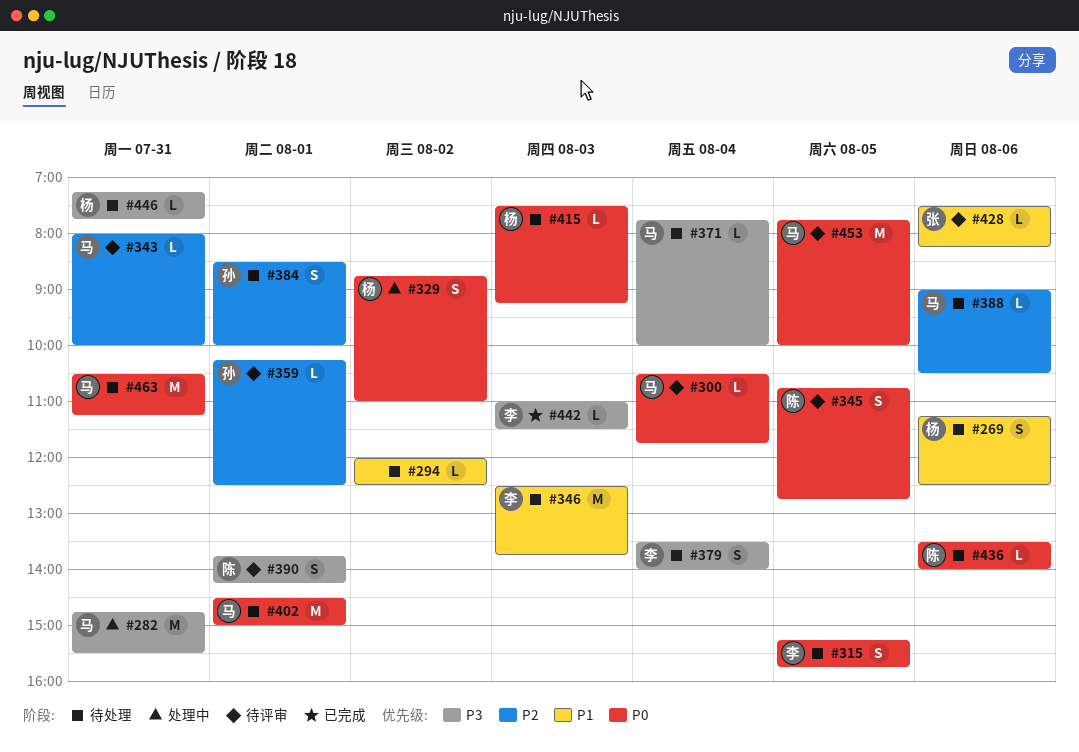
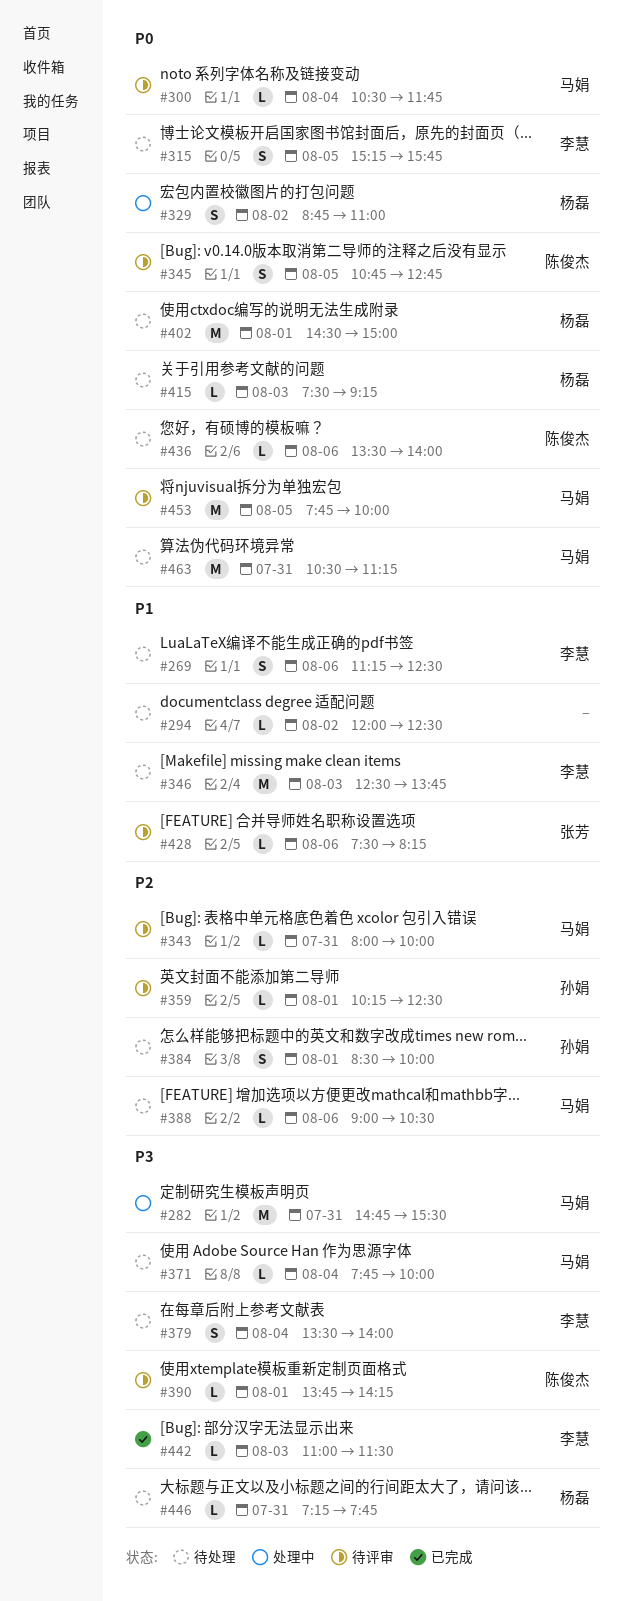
#269, owner: 杨磊 -> 李慧
#390, estimate: S -> L
#402, owner: 马娟 -> 杨磊

